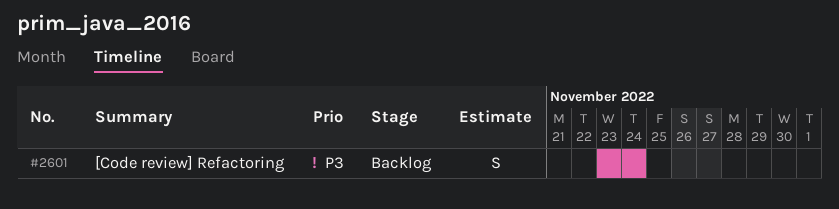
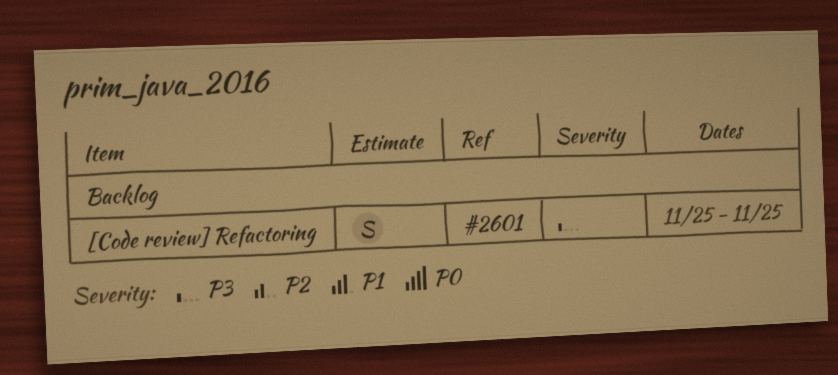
#2601, start: Nov 23 -> Nov 25
#2601, due: Nov 24 -> Nov 25

